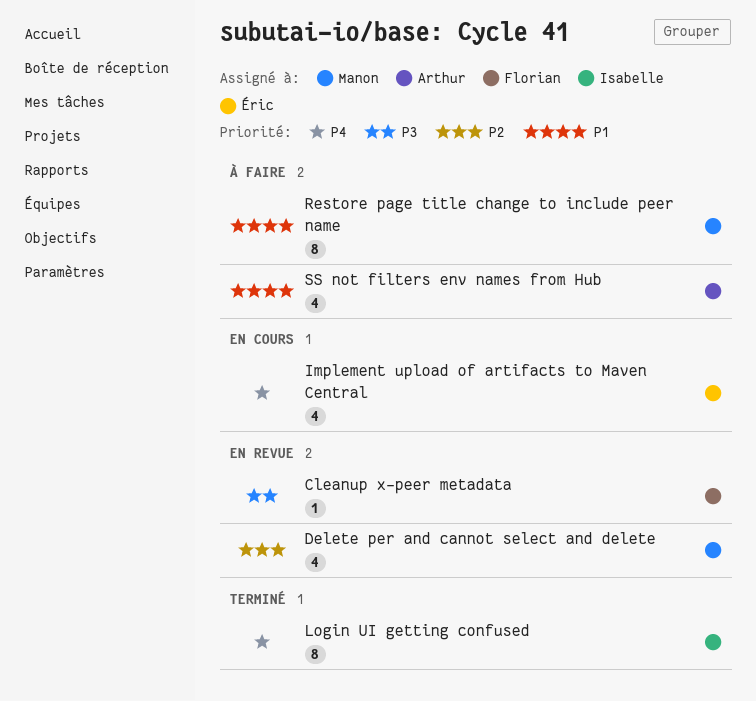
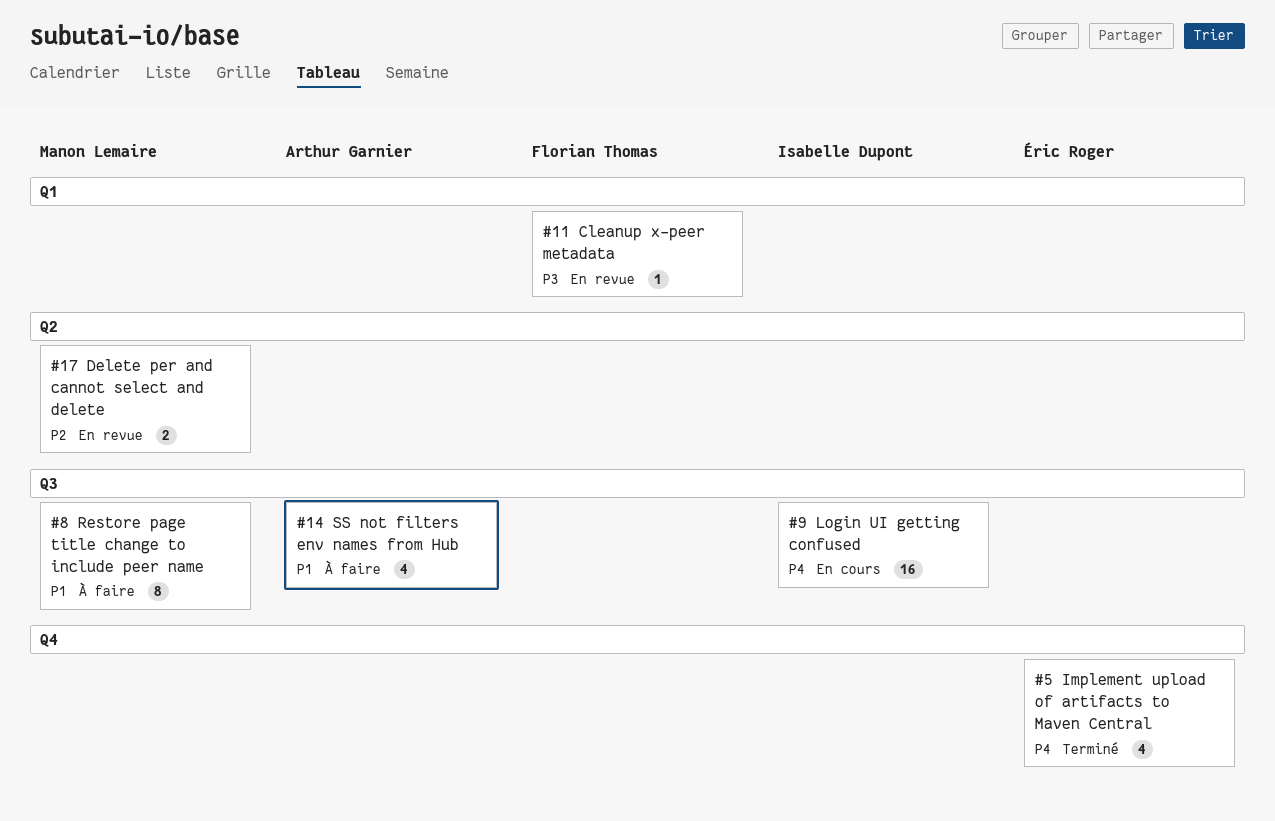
Delete per and cannot select and delete, estimate: 4 -> 2
Implement upload of artifacts to Maven Central, status: En cours -> Terminé
Login UI getting confused, status: Terminé -> En cours
Login UI getting confused, estimate: 8 -> 16

